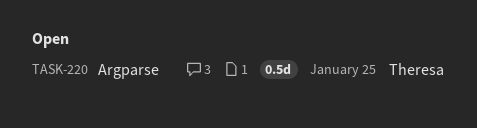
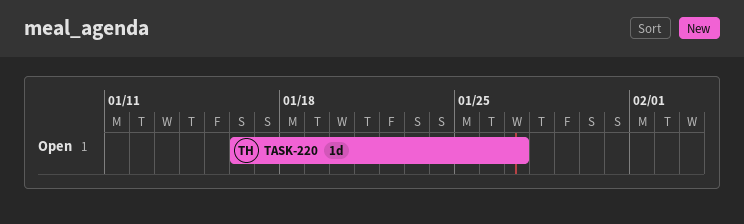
TASK-220, estimate: 0.5d -> 1d
TASK-220, due: Jan 25 -> Jan 27

